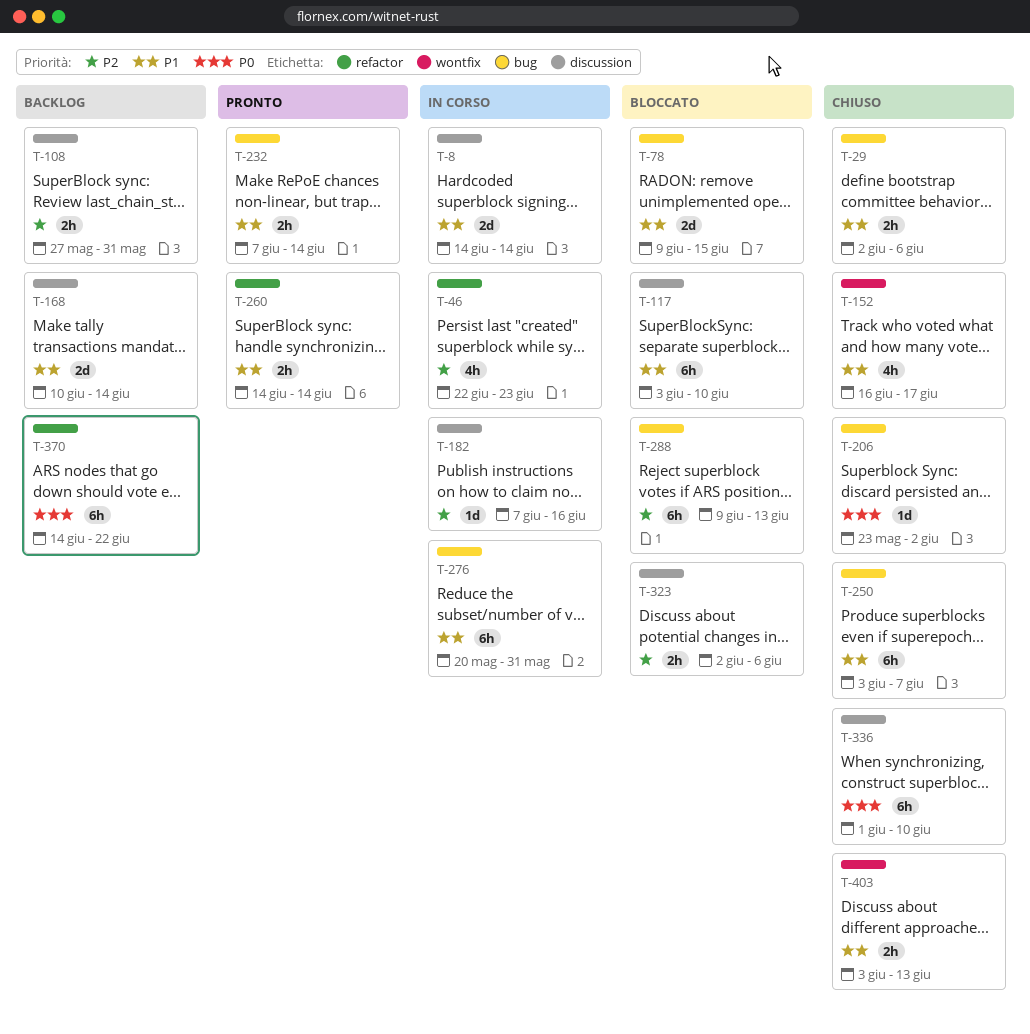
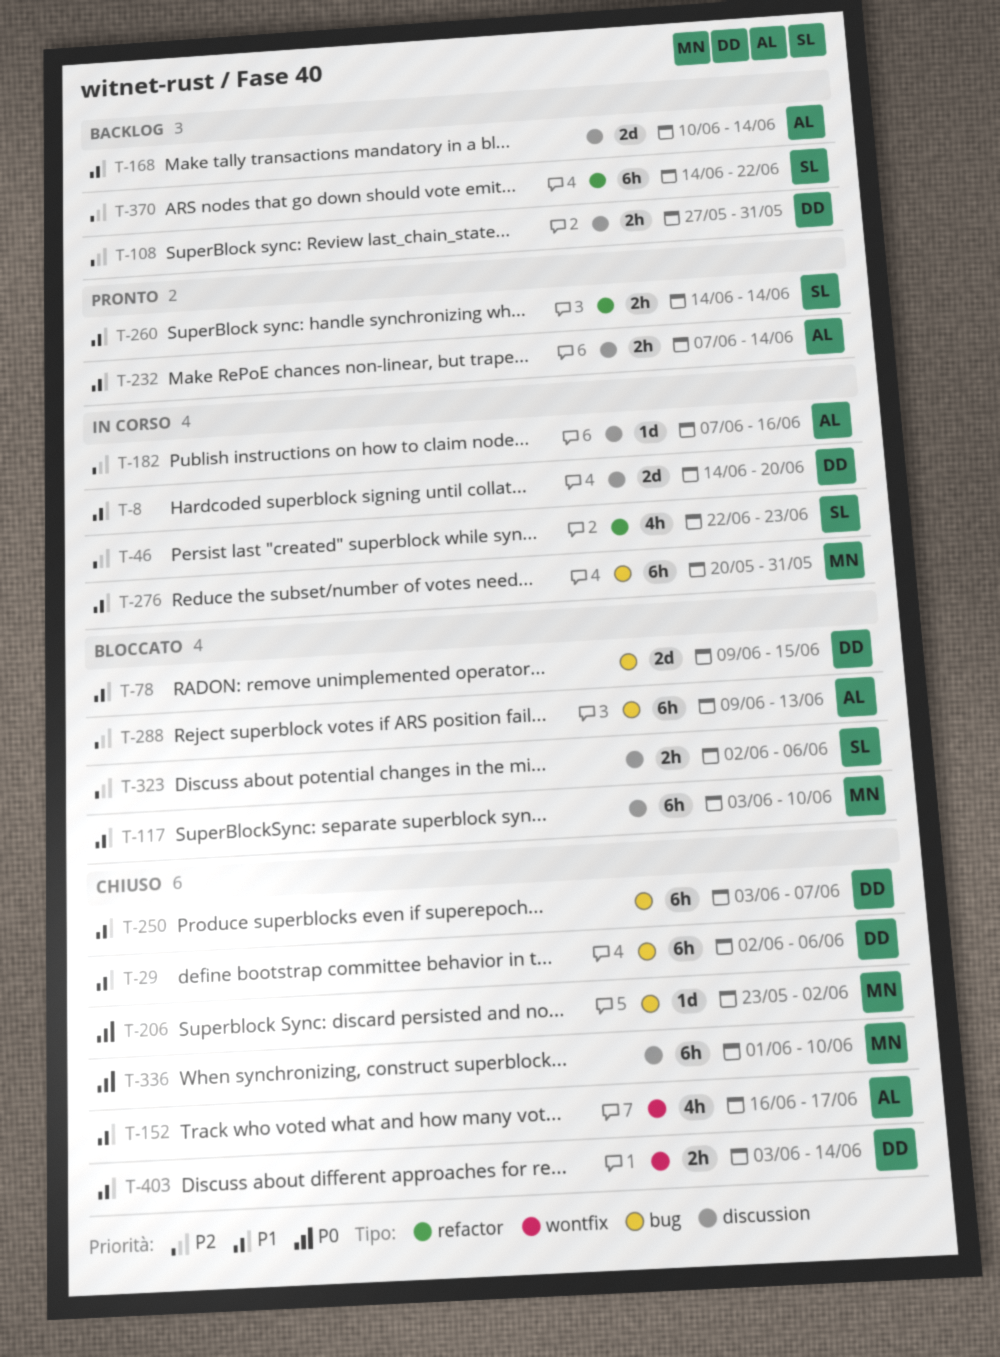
T-8, due: Jun 14 -> Jun 20
T-29, estimate: 2h -> 6h
T-232, label: bug -> discussion
T-370, priority: P0 -> P2
T-403, due: Jun 13 -> Jun 14

